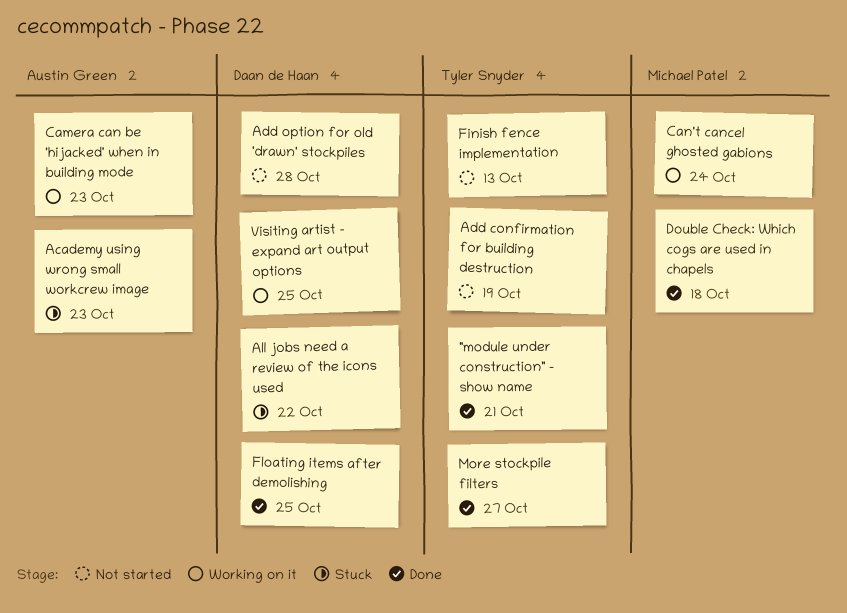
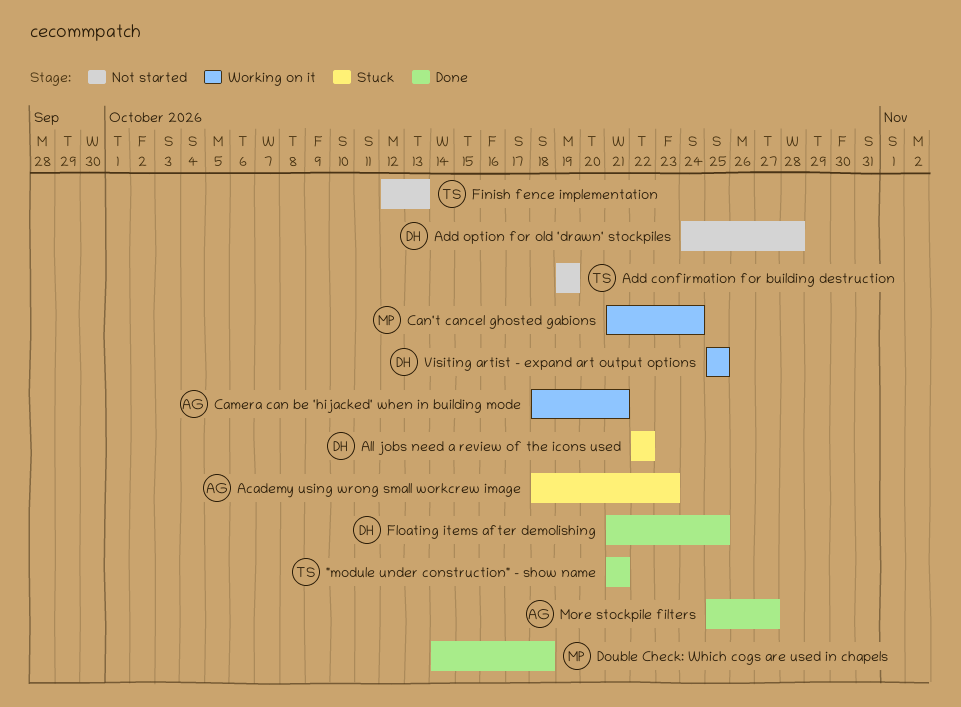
Camera can be 'hijacked' when in building mode, due: Oct 23 -> Oct 21
More stockpile filters, owner: Tyler Snyder -> Austin Green

